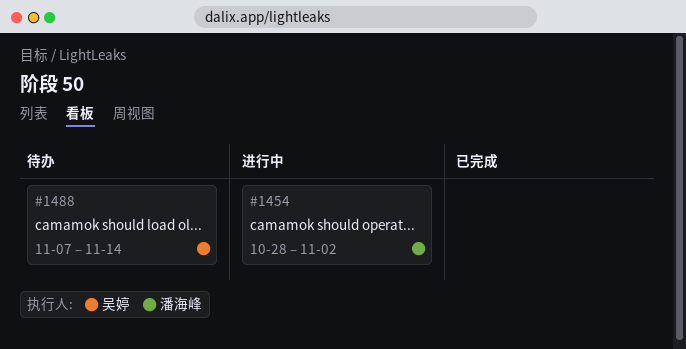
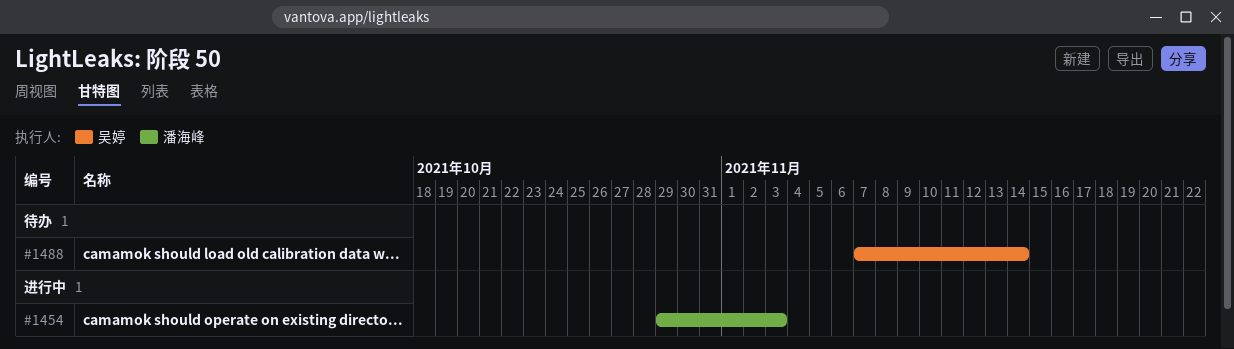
#1454, start: Oct 28 -> Oct 29
#1454, due: Nov 2 -> Nov 3

